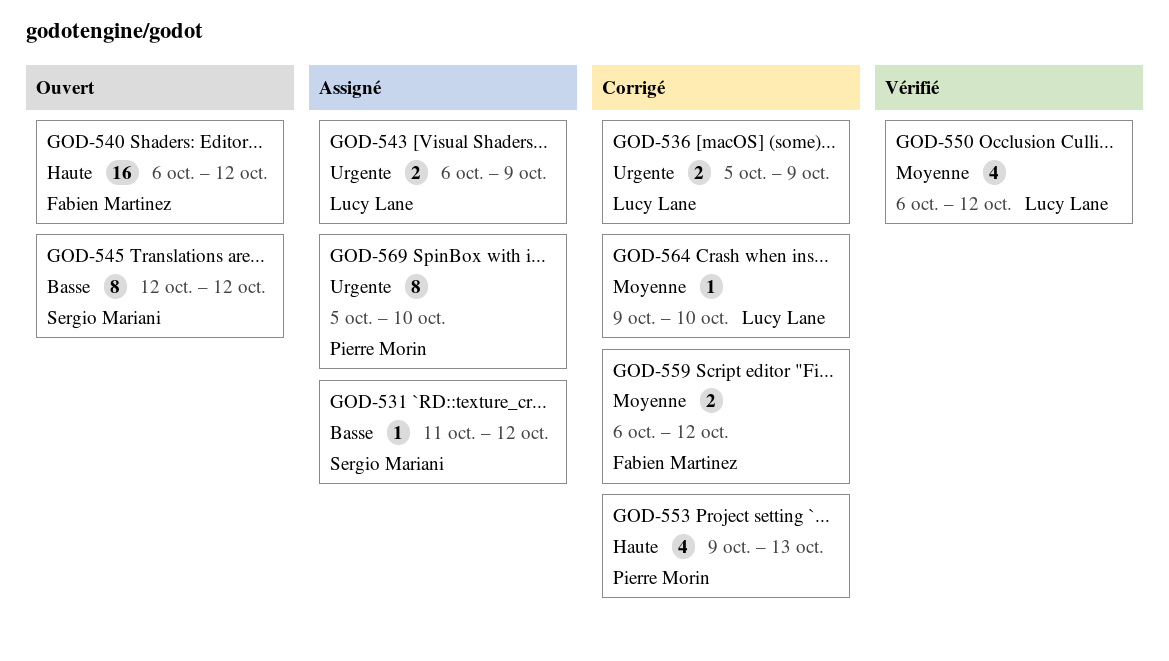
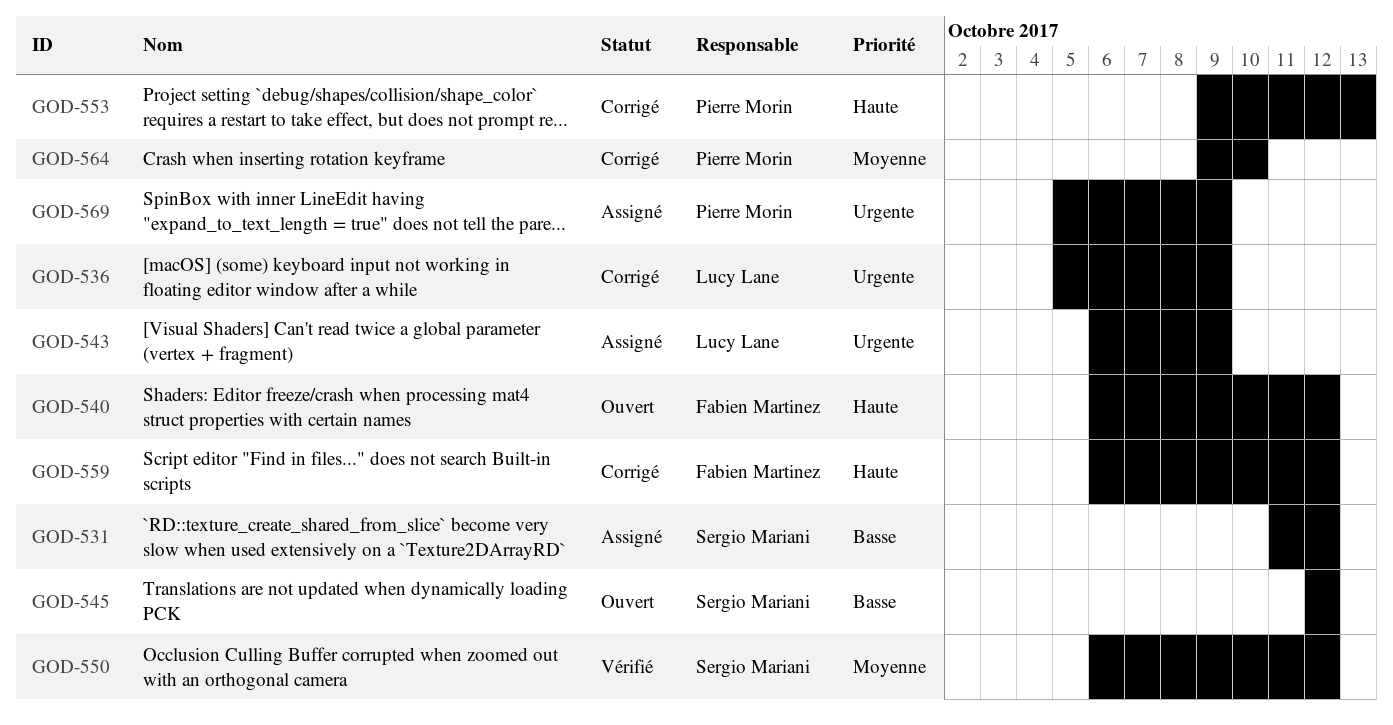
GOD-550, owner: Lucy Lane -> Sergio Mariani
GOD-559, priority: Moyenne -> Haute
GOD-564, owner: Lucy Lane -> Pierre Morin
GOD-569, due: Oct 10 -> Oct 9

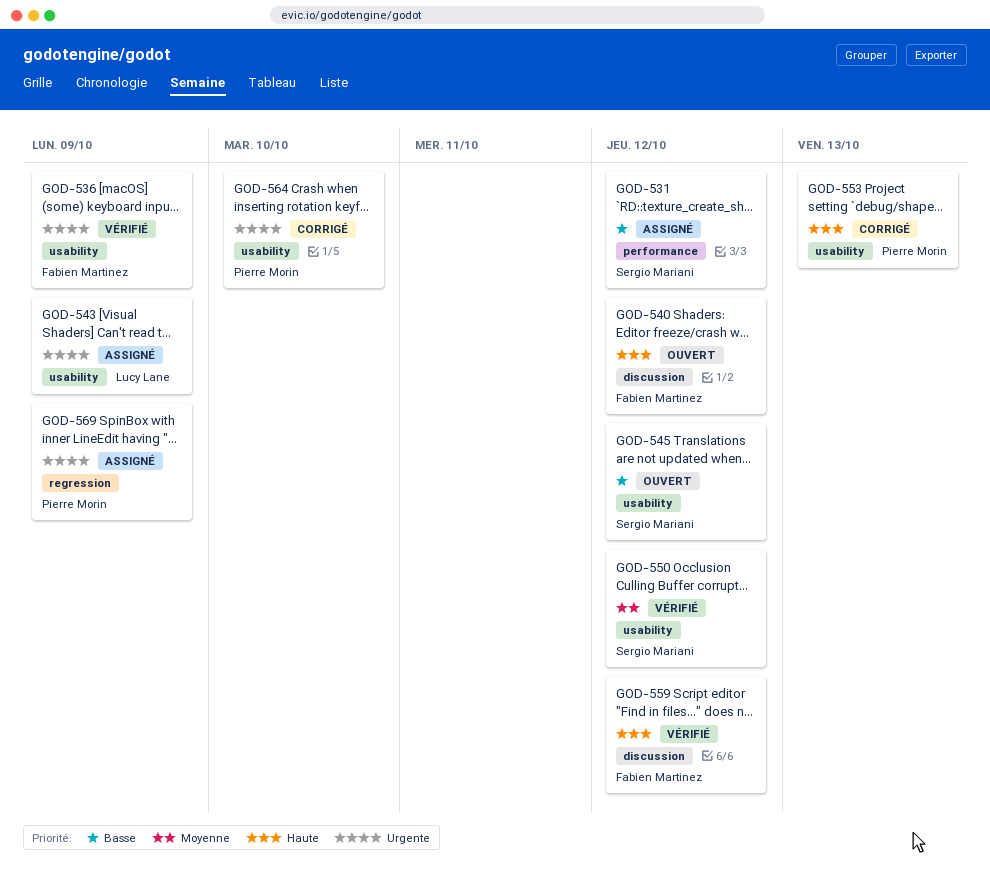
GOD-536, status: Corrigé -> Vérifié
GOD-536, owner: Lucy Lane -> Fabien Martinez
GOD-559, status: Corrigé -> Vérifié
GOD-564, priority: Moyenne -> Urgente

